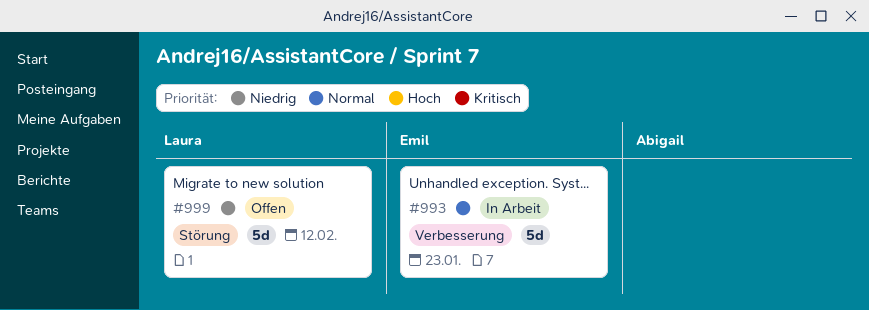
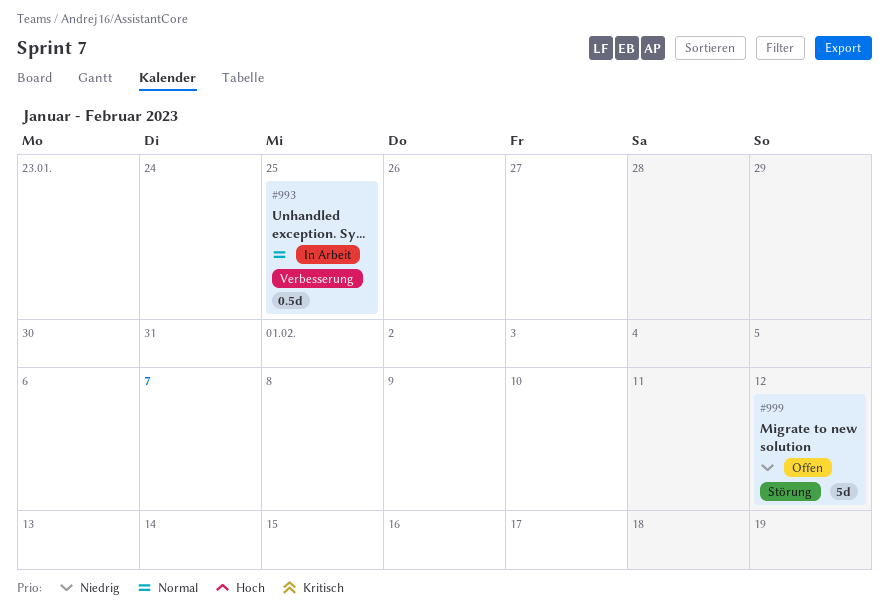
#993, estimate: 5d -> 0.5d
#993, due: Jan 23 -> Jan 25

